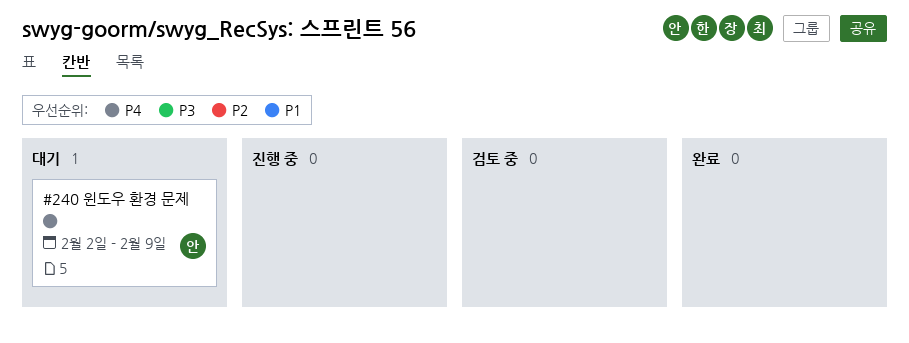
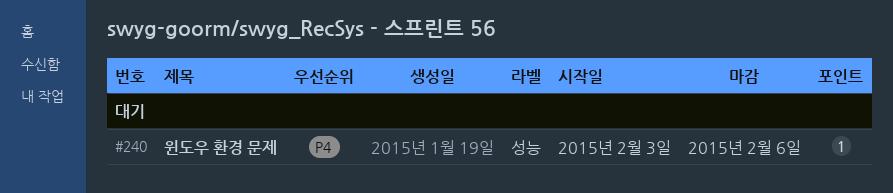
#240, start: Feb 2 -> Feb 3
#240, due: Feb 9 -> Feb 6

